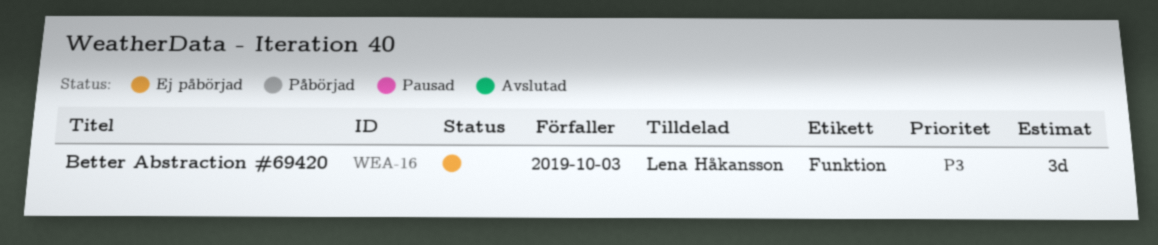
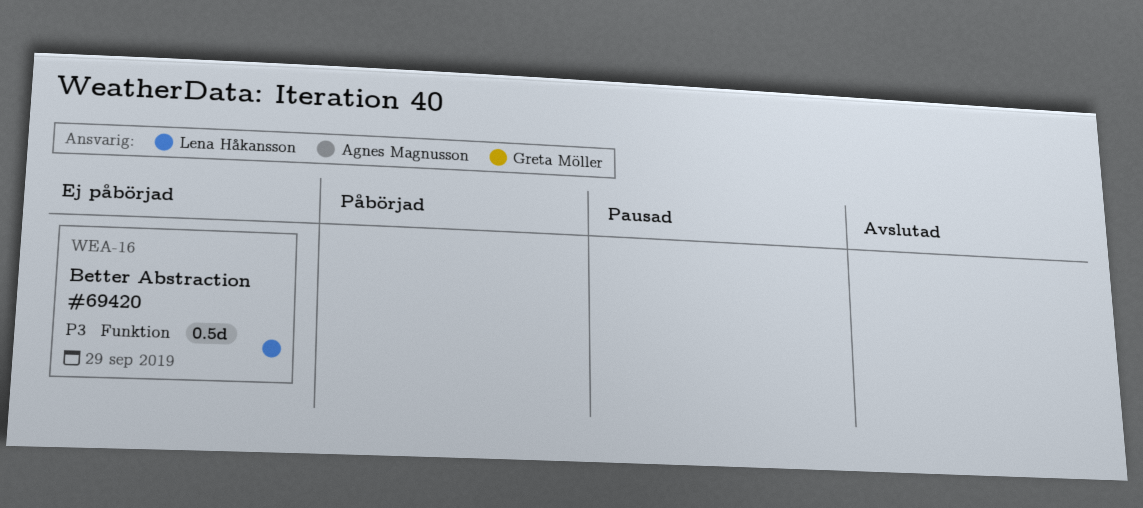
WEA-16, estimate: 3d -> 0.5d
WEA-16, due: Oct 3 -> Sep 29

